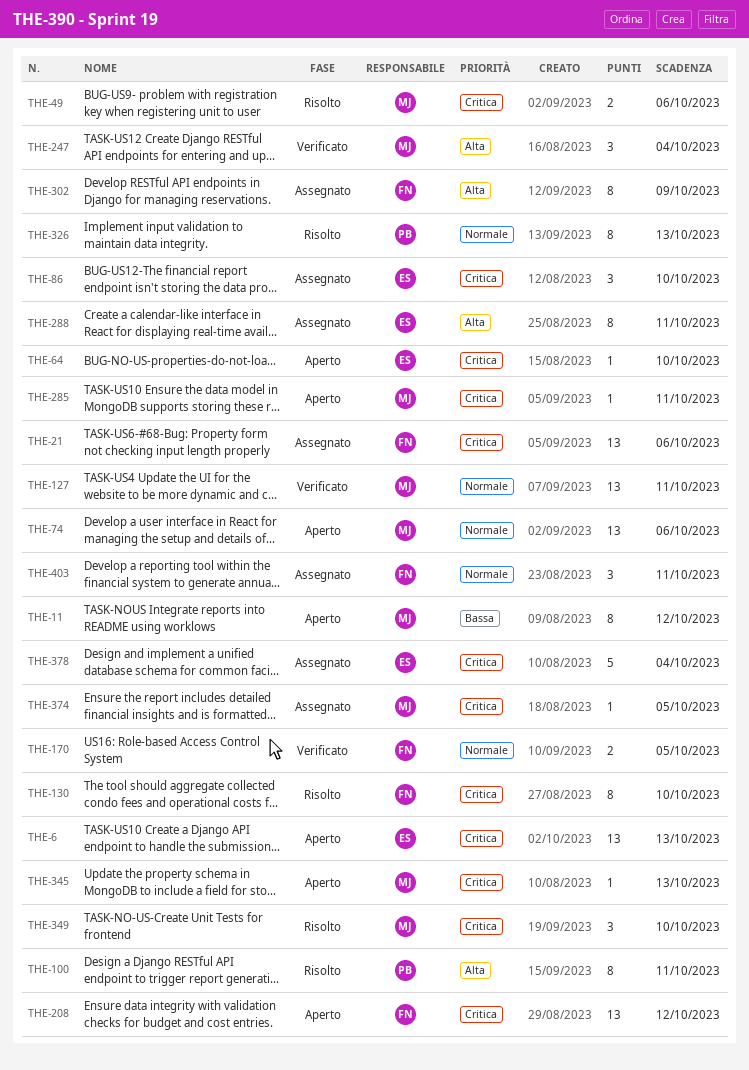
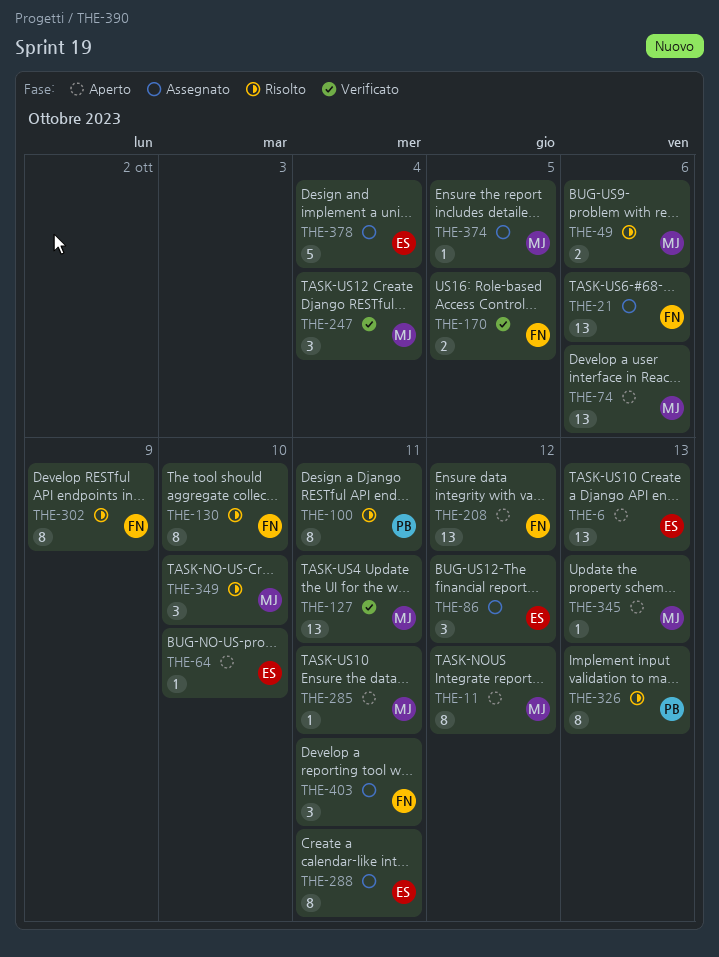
THE-86, due: Oct 10 -> Oct 12
THE-302, status: Assegnato -> Risolto

